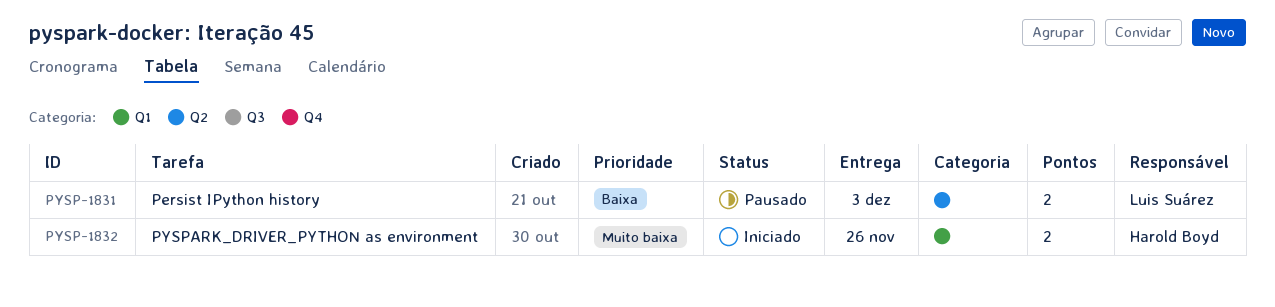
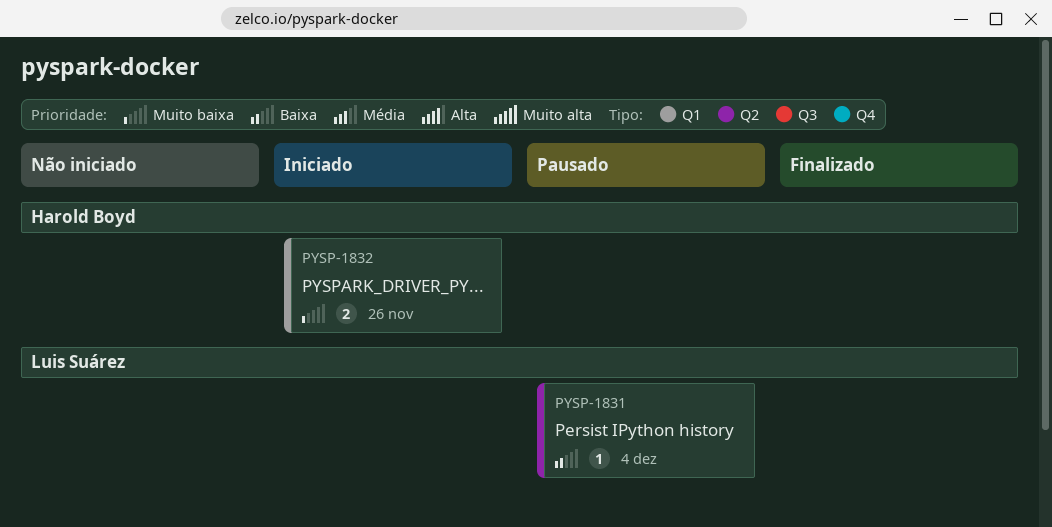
PYSP-1831, estimate: 2 -> 1
PYSP-1831, due: Dec 3 -> Dec 4

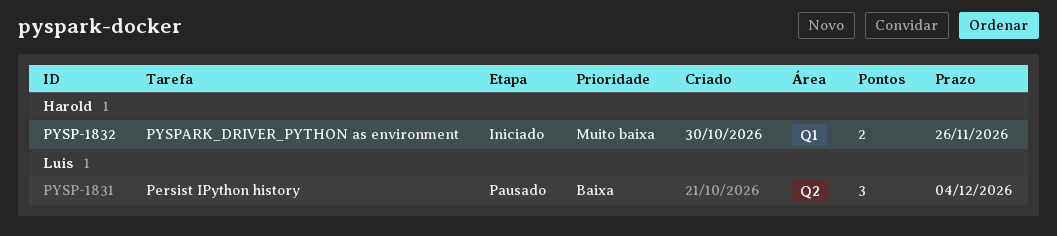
PYSP-1831, estimate: 1 -> 3

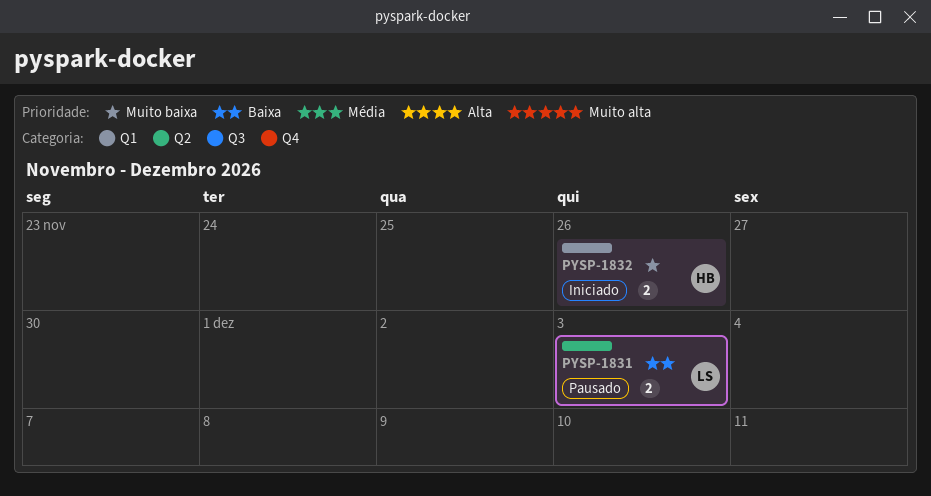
PYSP-1831, estimate: 3 -> 2
PYSP-1831, due: Dec 4 -> Dec 3

